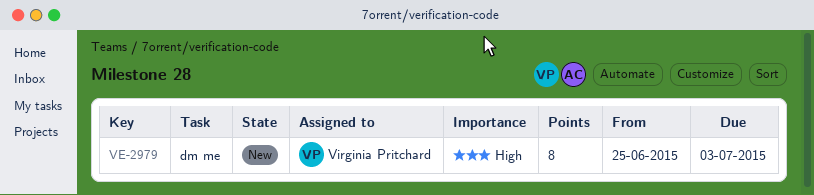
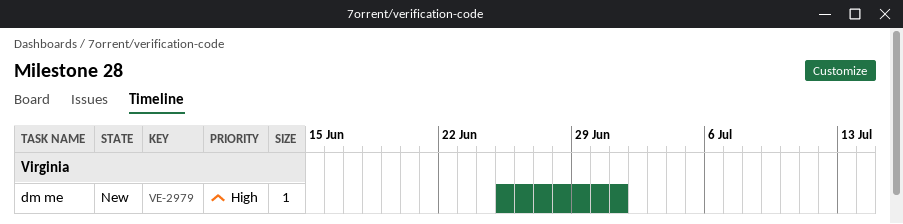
VE-2979, estimate: 8 -> 1
VE-2979, due: Jul 3 -> Jul 1

